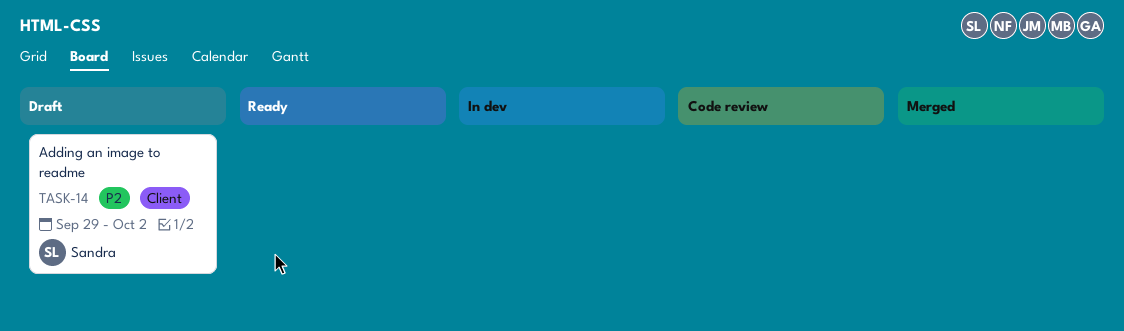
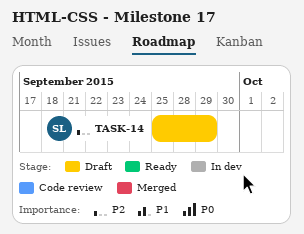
TASK-14, start: Sep 29 -> Sep 25
TASK-14, due: Oct 2 -> Sep 29

